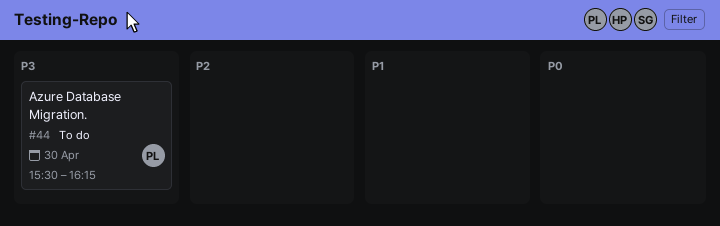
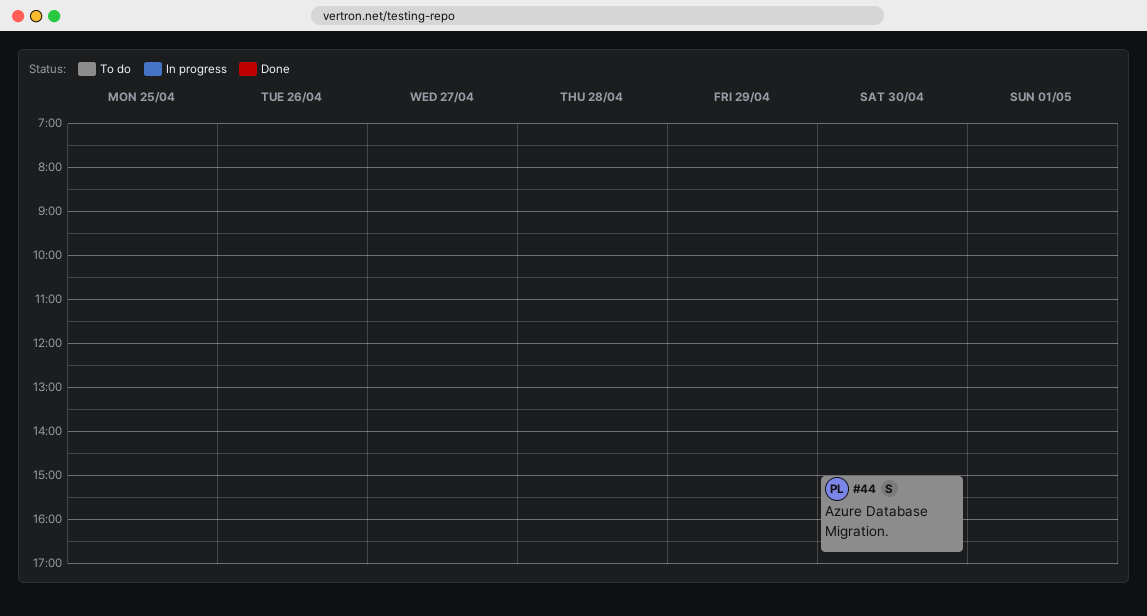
#44, begins: 15:30 -> 15:00
#44, ends: 16:15 -> 16:45

